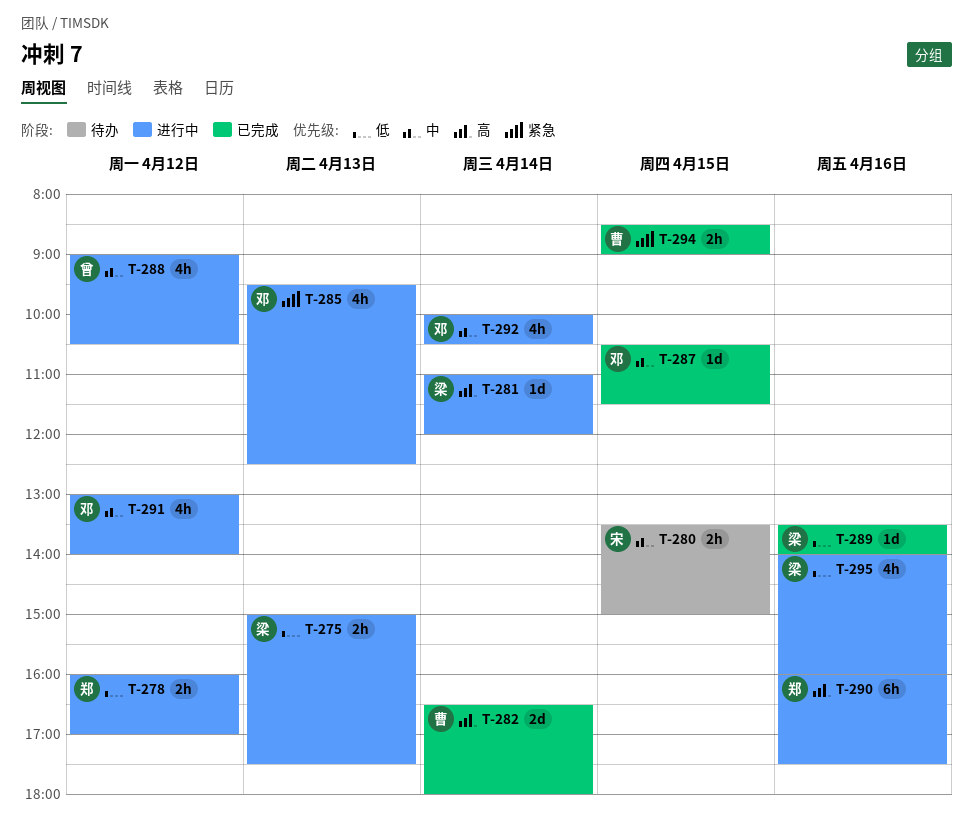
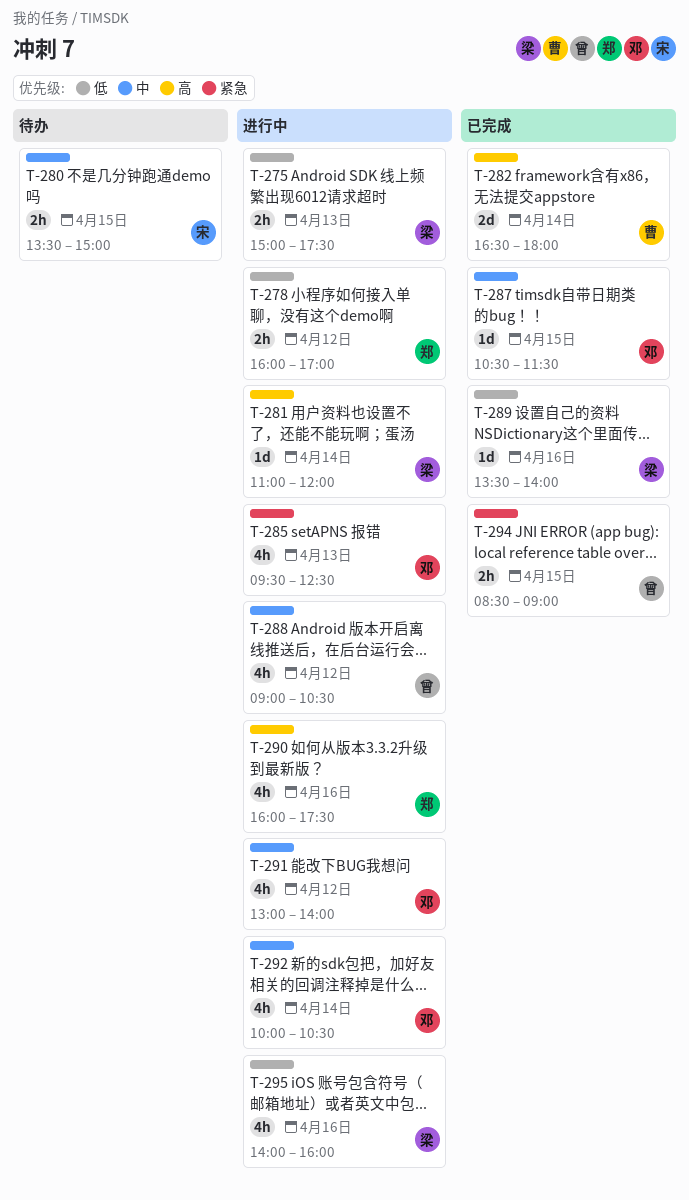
T-290, estimate: 6h -> 4h
T-294, owner: 曹 -> 曾

